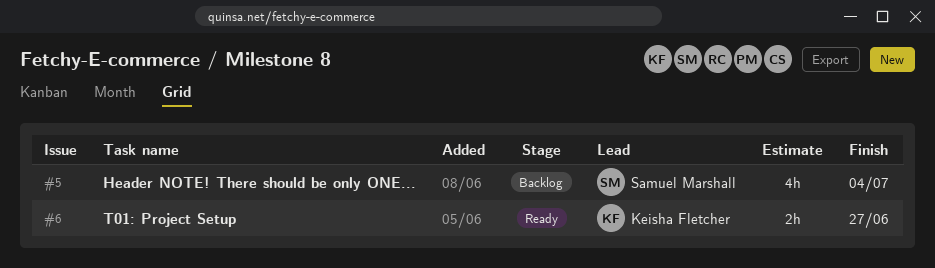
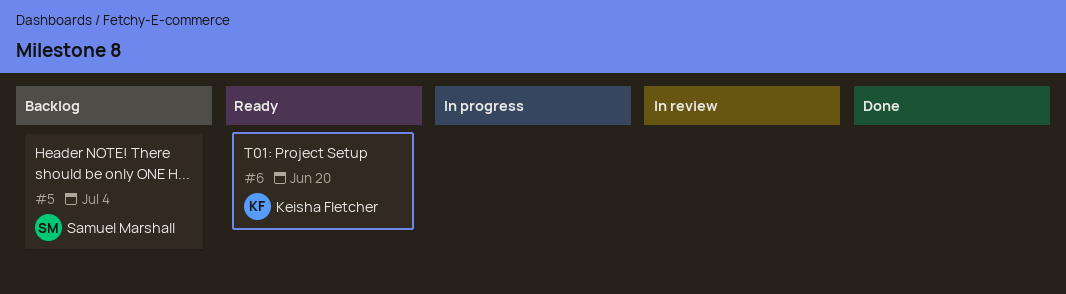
#6, due: Jun 27 -> Jun 20

